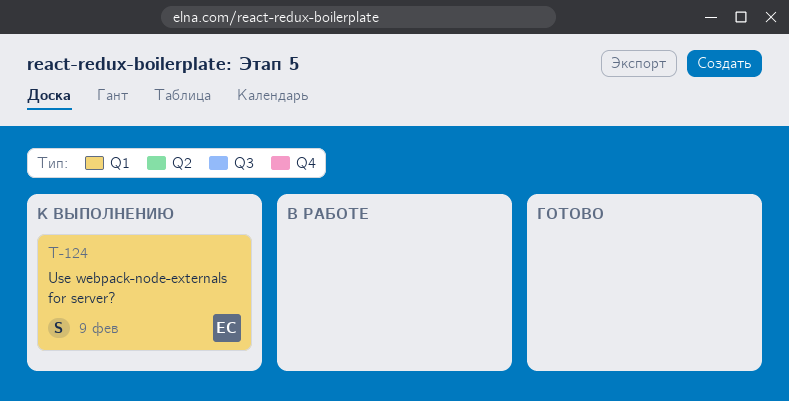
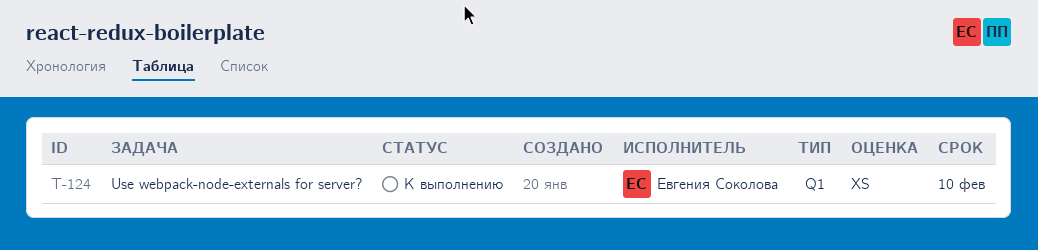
T-124, estimate: S -> XS
T-124, due: Feb 9 -> Feb 10

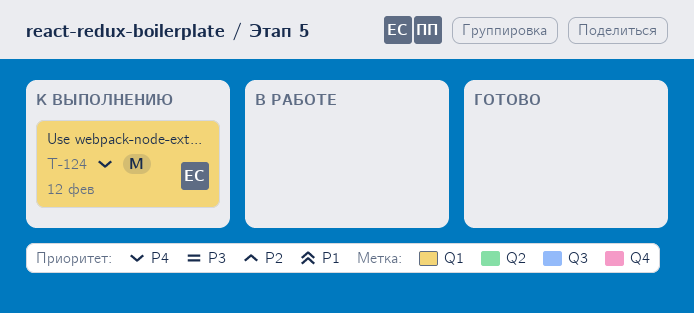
T-124, estimate: XS -> M
T-124, due: Feb 10 -> Feb 12

